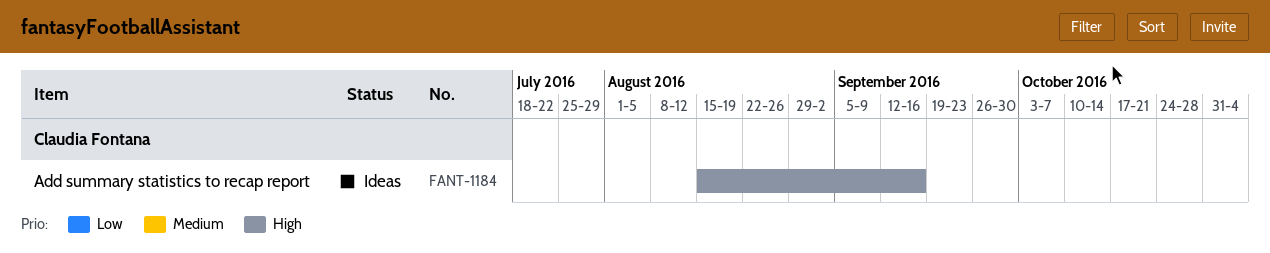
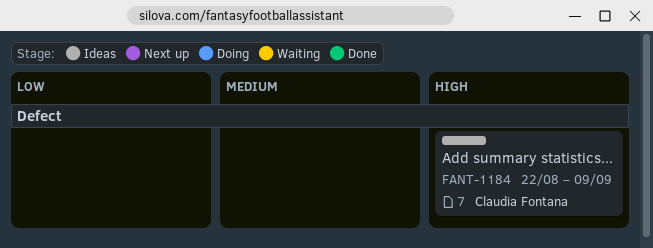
FANT-1184, start: Aug 15 -> Aug 22
FANT-1184, due: Sep 16 -> Sep 9

